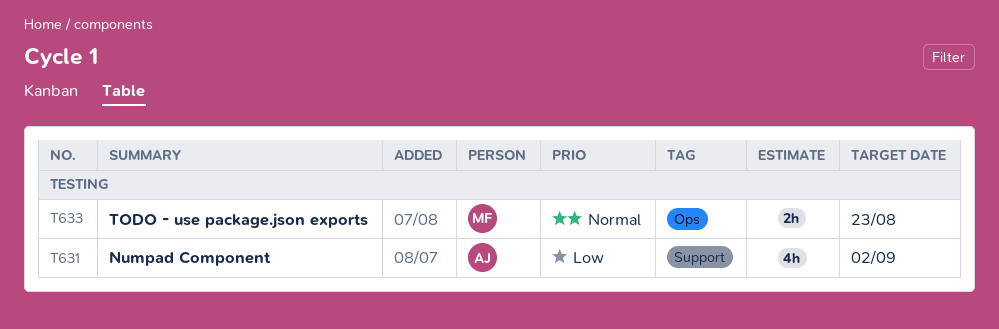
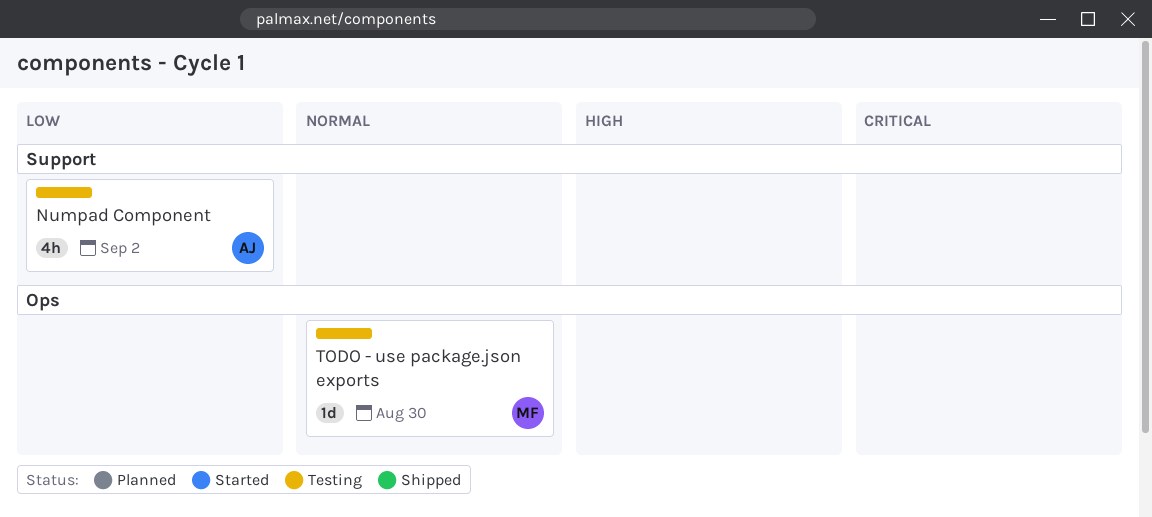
TODO - use package.json exports, estimate: 2h -> 1d
TODO - use package.json exports, due: Aug 23 -> Aug 30

